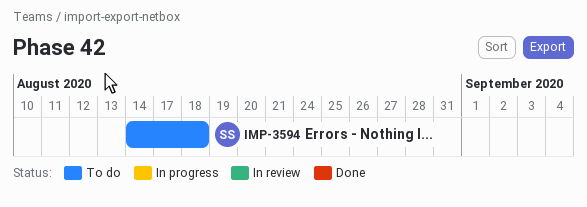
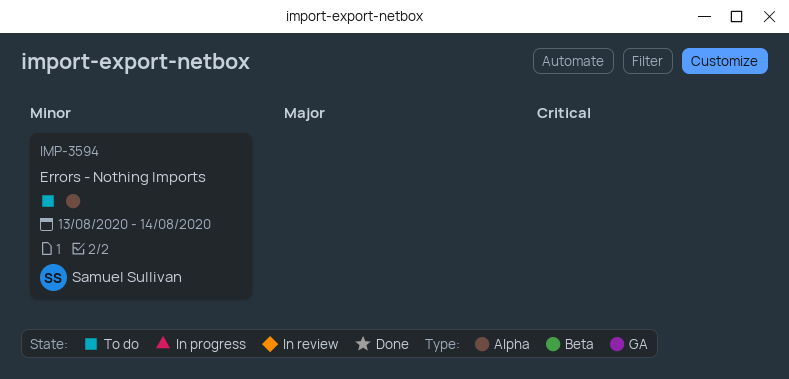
IMP-3594, start: Aug 14 -> Aug 13
IMP-3594, due: Aug 18 -> Aug 14

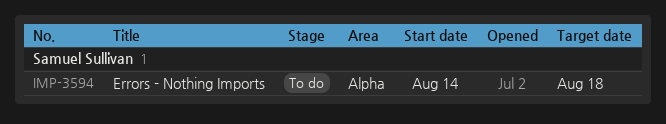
IMP-3594, start: Aug 13 -> Aug 14
IMP-3594, due: Aug 14 -> Aug 18

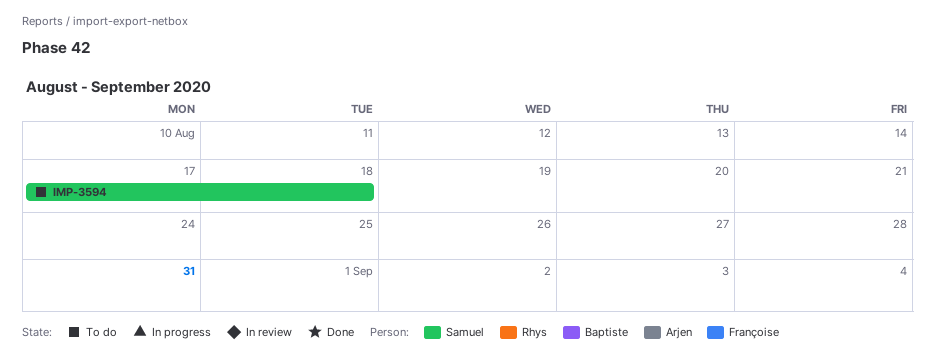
IMP-3594, start: Aug 14 -> Aug 17

